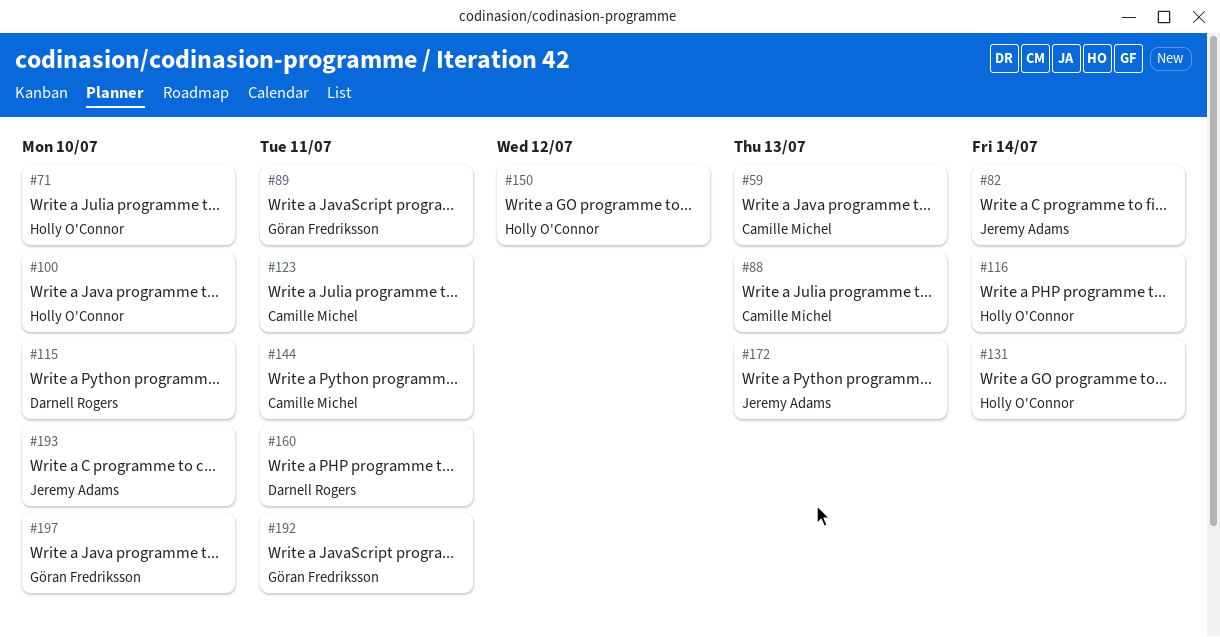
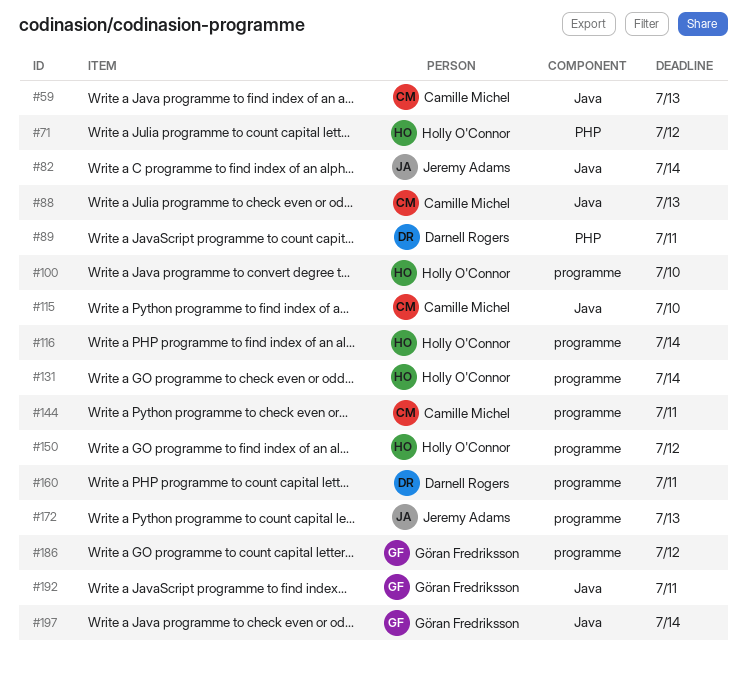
#71, due: Jul 10 -> Jul 12
#89, owner: Göran Fredriksson -> Darnell Rogers
#115, owner: Darnell Rogers -> Camille Michel
#123: present -> none
#186: none -> present
#193: present -> none
#197, due: Jul 10 -> Jul 14

